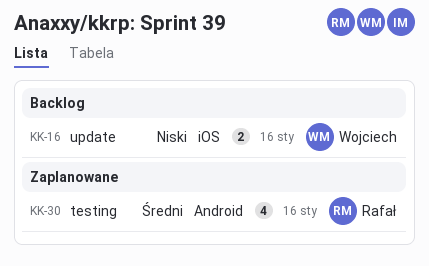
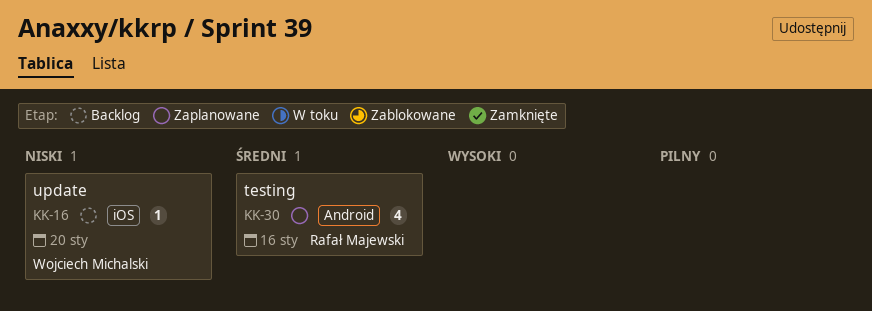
KK-16, estimate: 2 -> 1
KK-16, due: Jan 16 -> Jan 20

